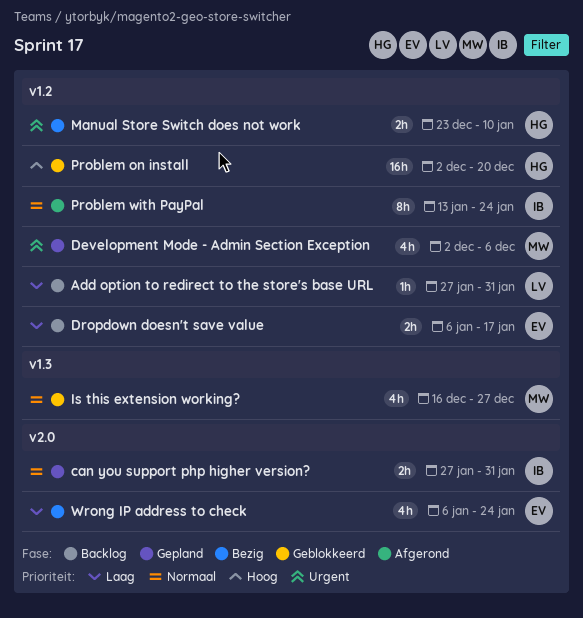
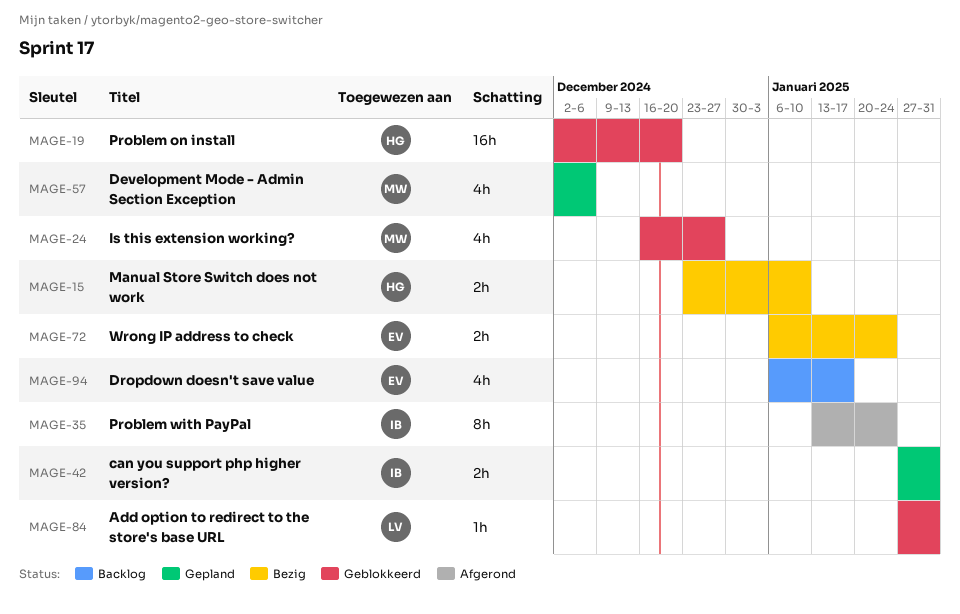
Add option to redirect to the store's base URL, status: Backlog -> Geblokkeerd
Dropdown doesn't save value, estimate: 2h -> 4h
Wrong IP address to check, estimate: 4h -> 2h

